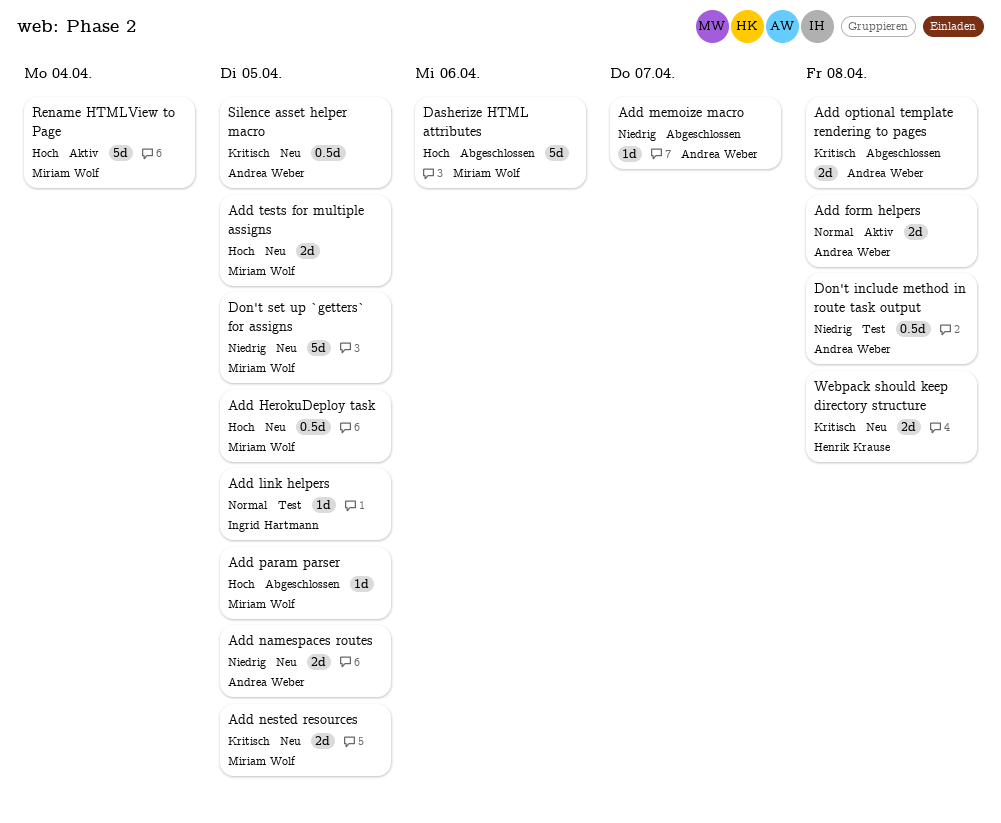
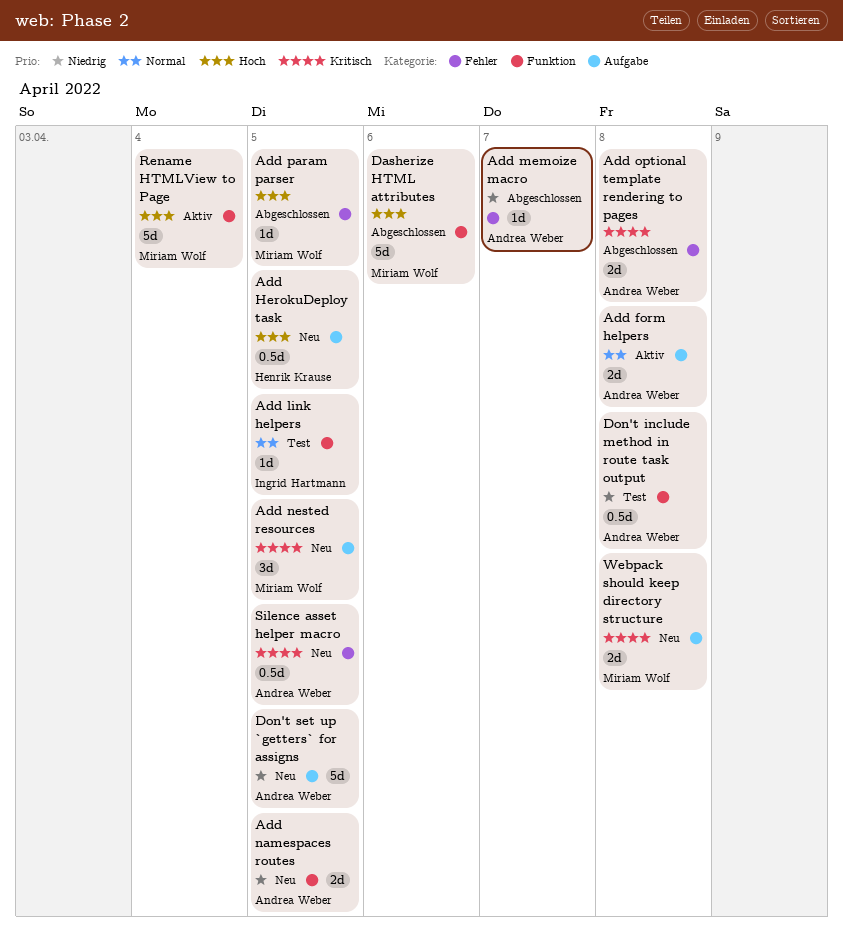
Add HerokuDeploy task, owner: Miriam Wolf -> Henrik Krause
Add nested resources, estimate: 2d -> 3d
Add tests for multiple assigns: present -> none
Don't set up `getters` for assigns, owner: Miriam Wolf -> Andrea Weber
Webpack should keep directory structure, owner: Henrik Krause -> Miriam Wolf

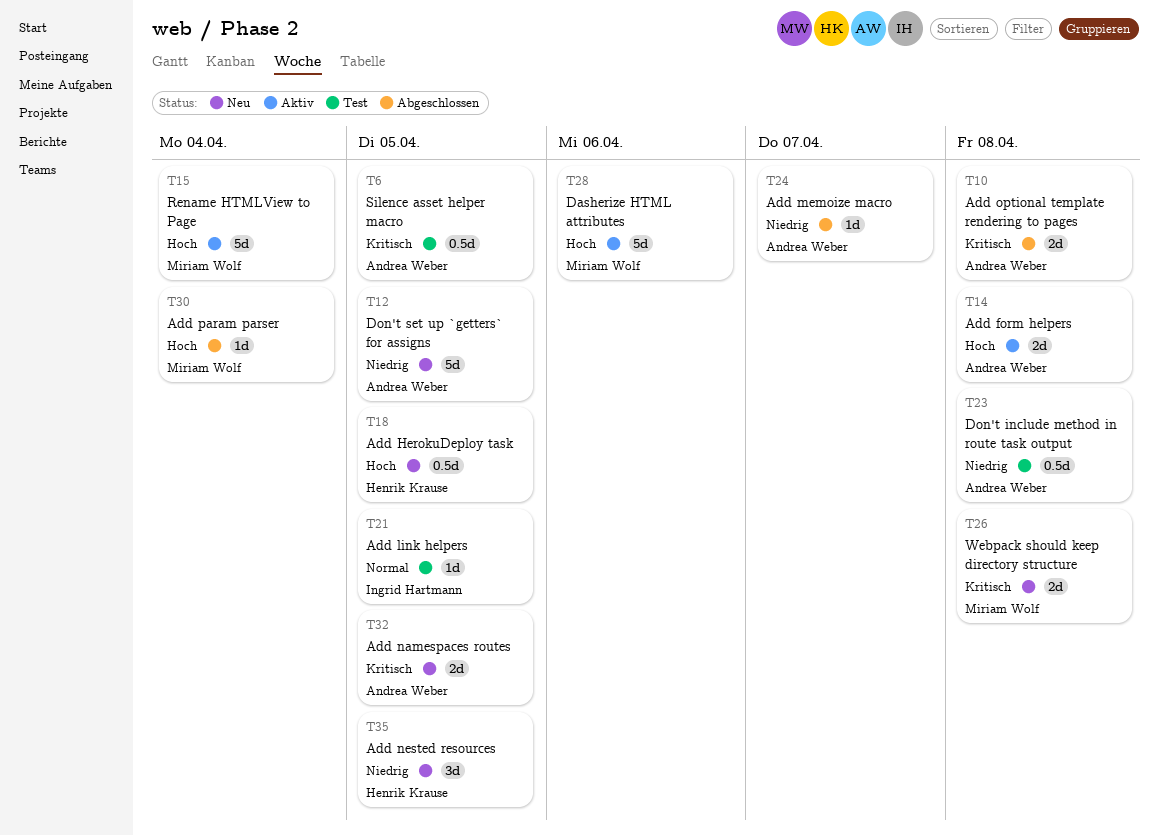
Add form helpers, priority: Normal -> Hoch
Add namespaces routes, priority: Niedrig -> Kritisch
Add nested resources, owner: Miriam Wolf -> Henrik Krause
Add nested resources, priority: Kritisch -> Niedrig
Add param parser, due: Apr 5 -> Apr 4
Dasherize HTML attributes, status: Abgeschlossen -> Aktiv
Silence asset helper macro, status: Neu -> Test

